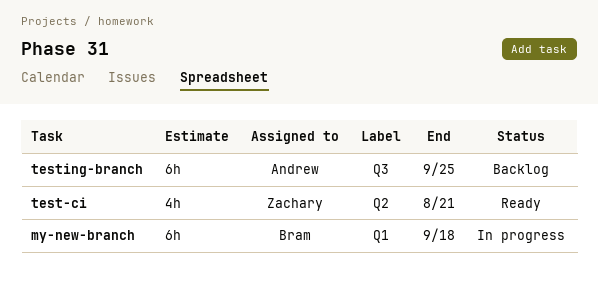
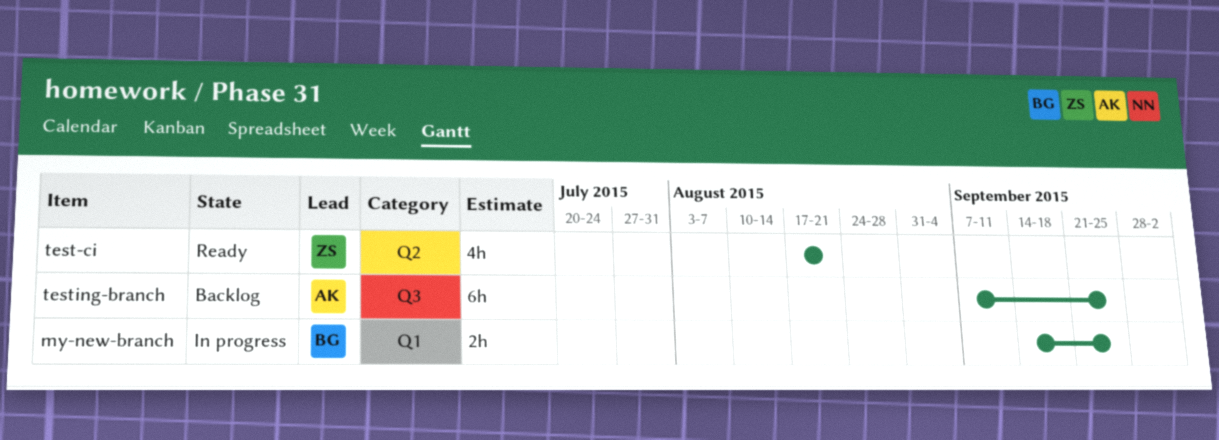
my-new-branch, estimate: 6h -> 2h
my-new-branch, due: Sep 18 -> Sep 25

